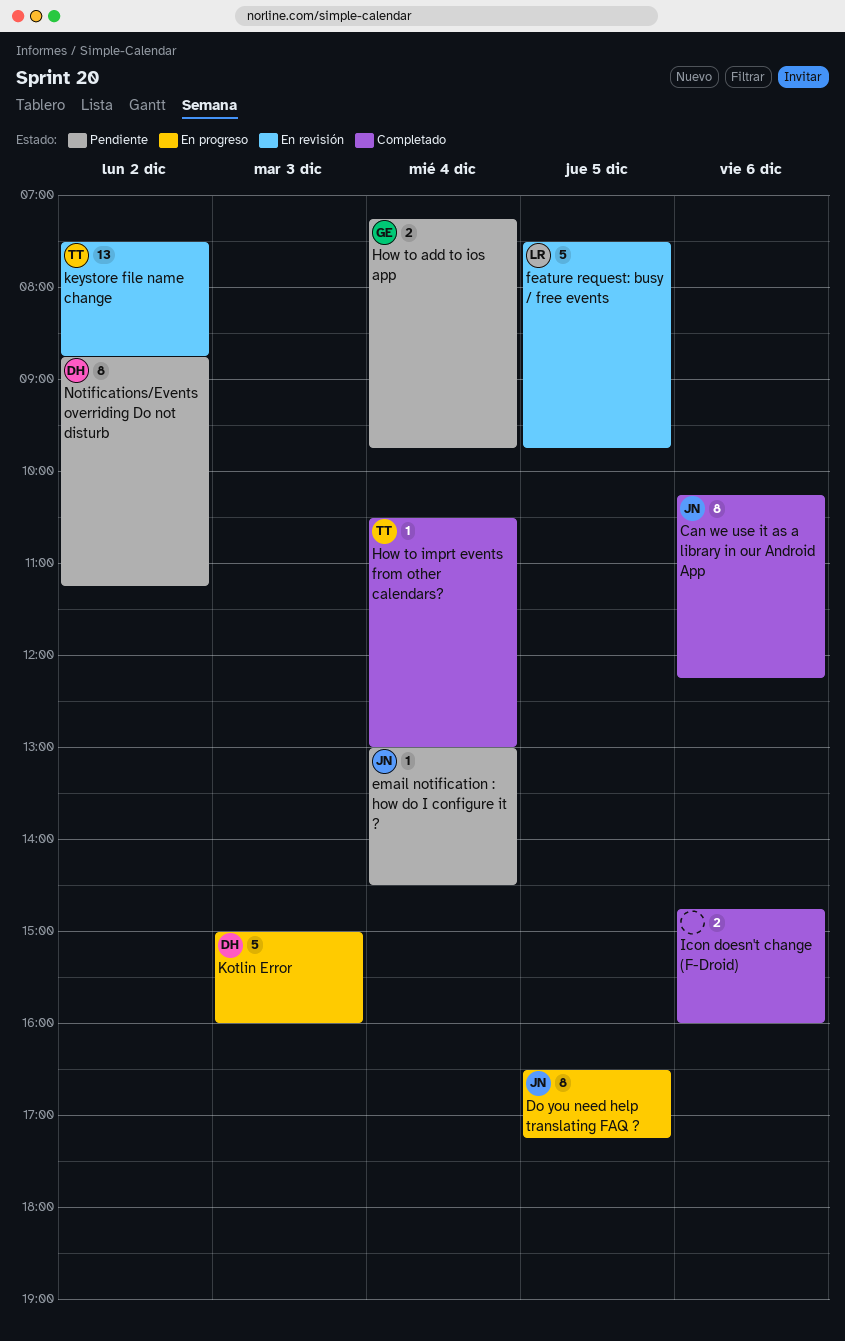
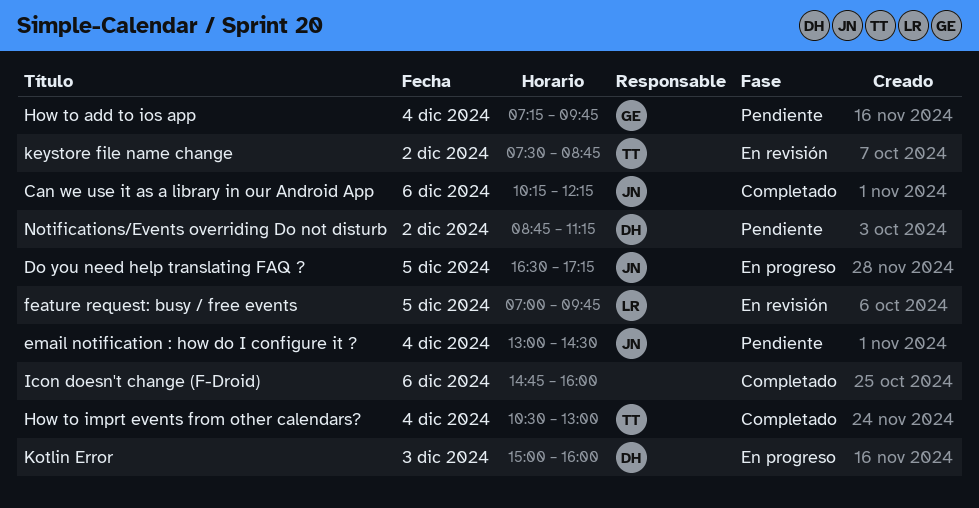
feature request: busy / free events, begins: 07:30 -> 07:00

